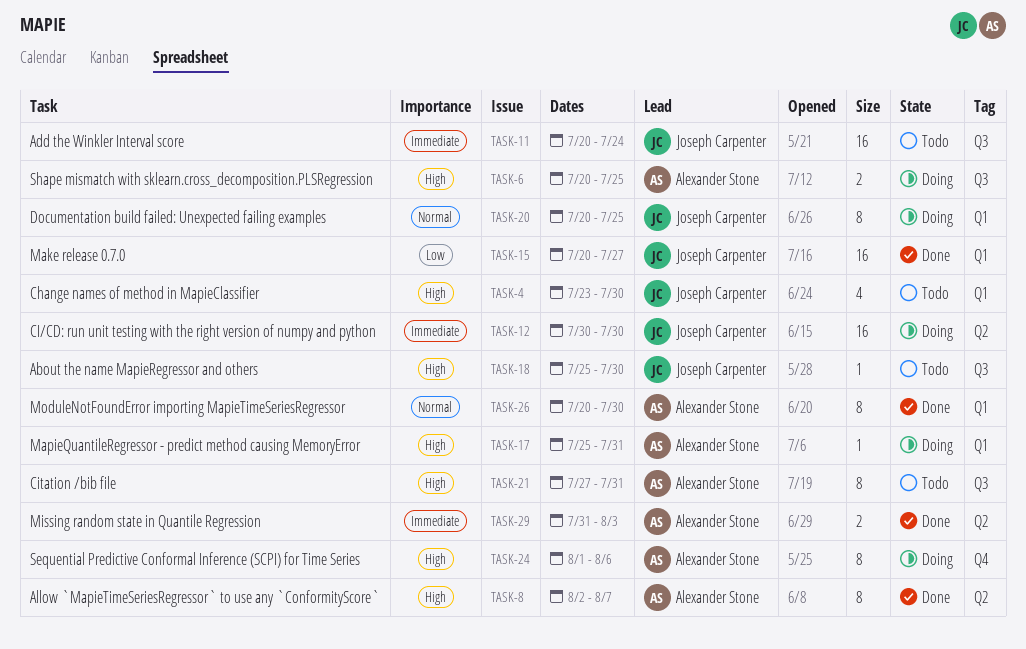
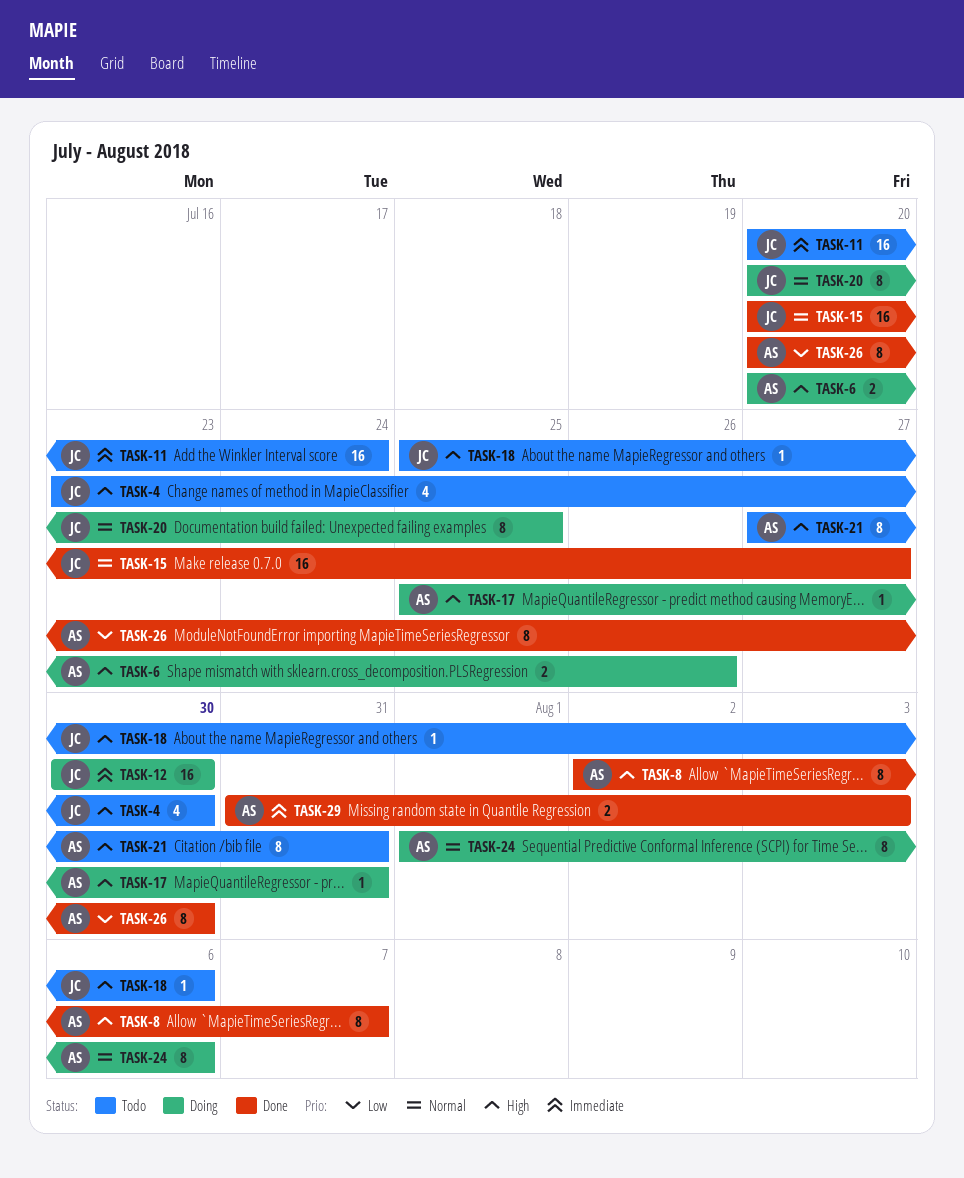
TASK-6, due: Jul 25 -> Jul 26
TASK-15, priority: Low -> Normal
TASK-18, due: Jul 30 -> Aug 6
TASK-24, priority: High -> Normal
TASK-26, priority: Normal -> Low

